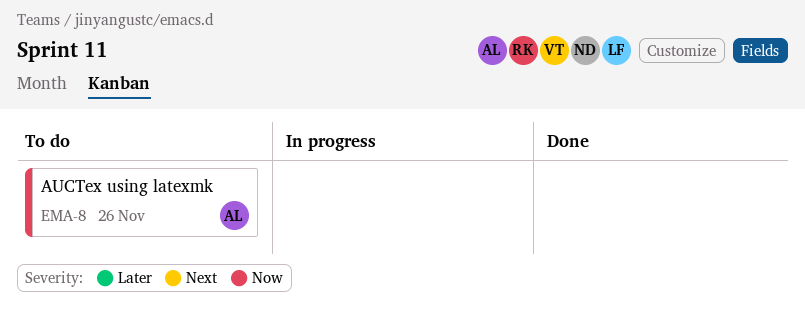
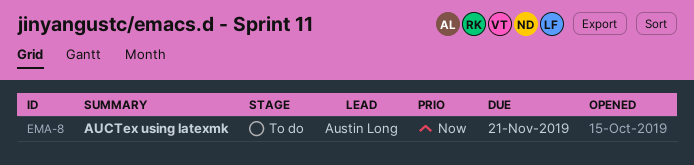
EMA-8, due: Nov 26 -> Nov 21

